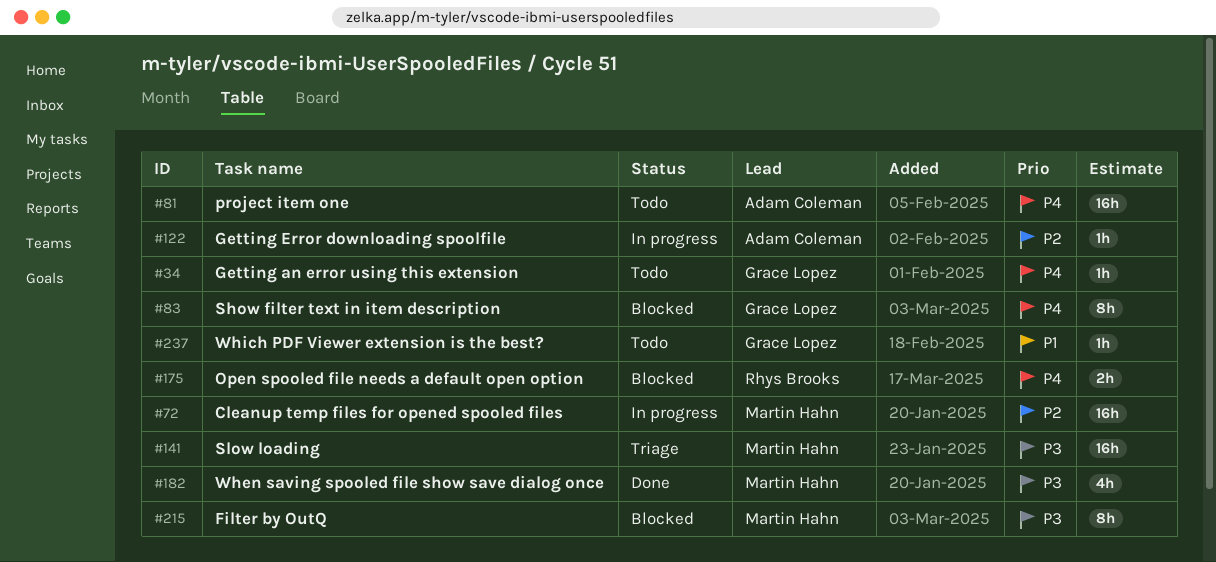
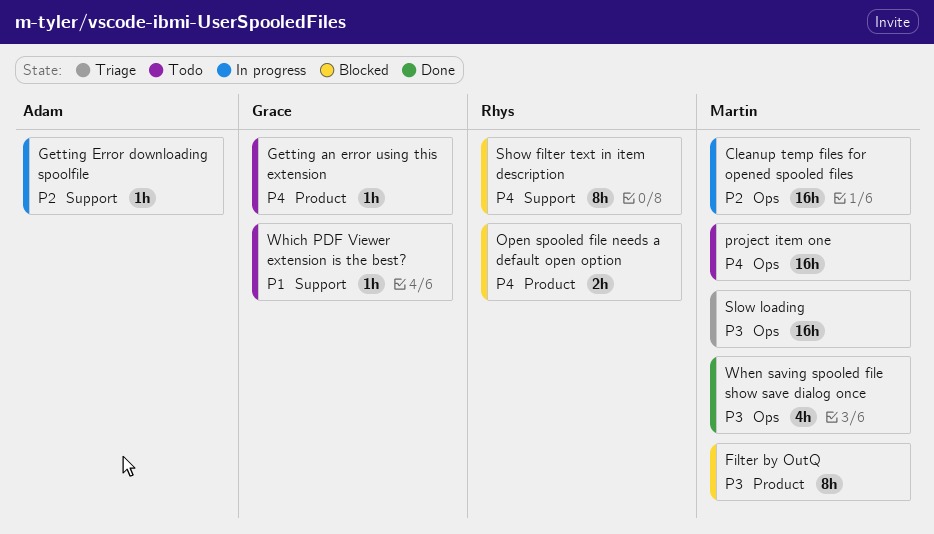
project item one, owner: Adam Coleman -> Martin Hahn
Show filter text in item description, owner: Grace Lopez -> Rhys Brooks

